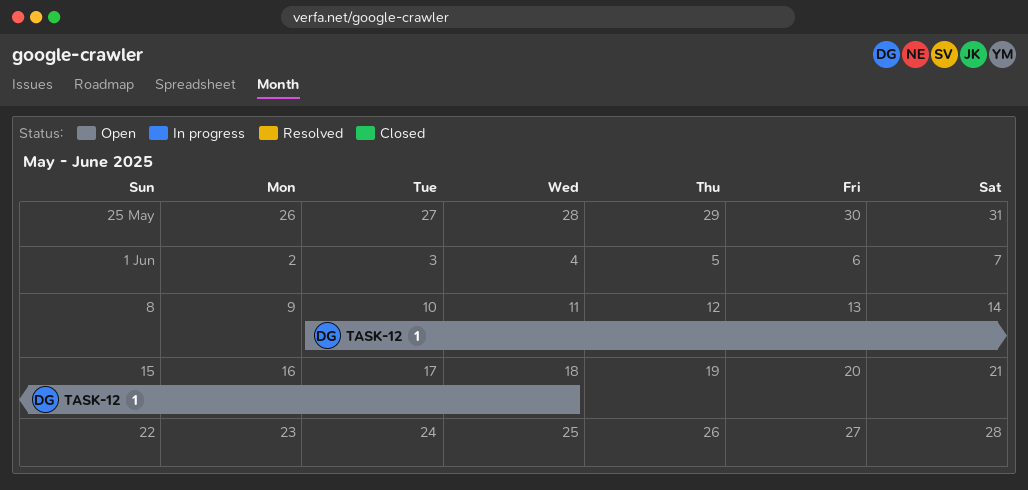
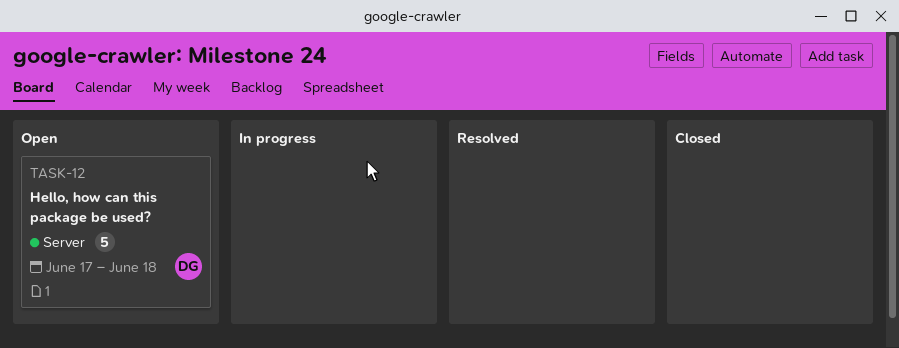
TASK-12, estimate: 1 -> 5
TASK-12, start: Jun 10 -> Jun 17

